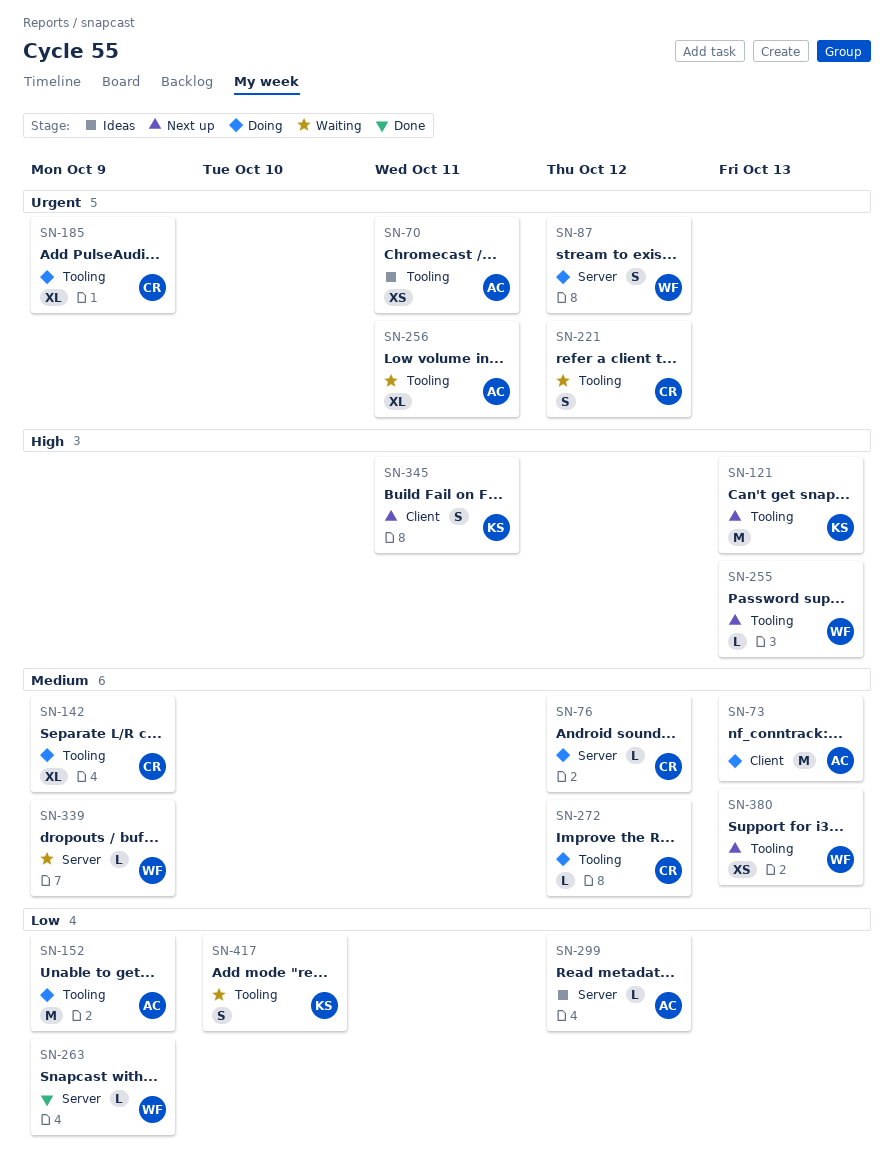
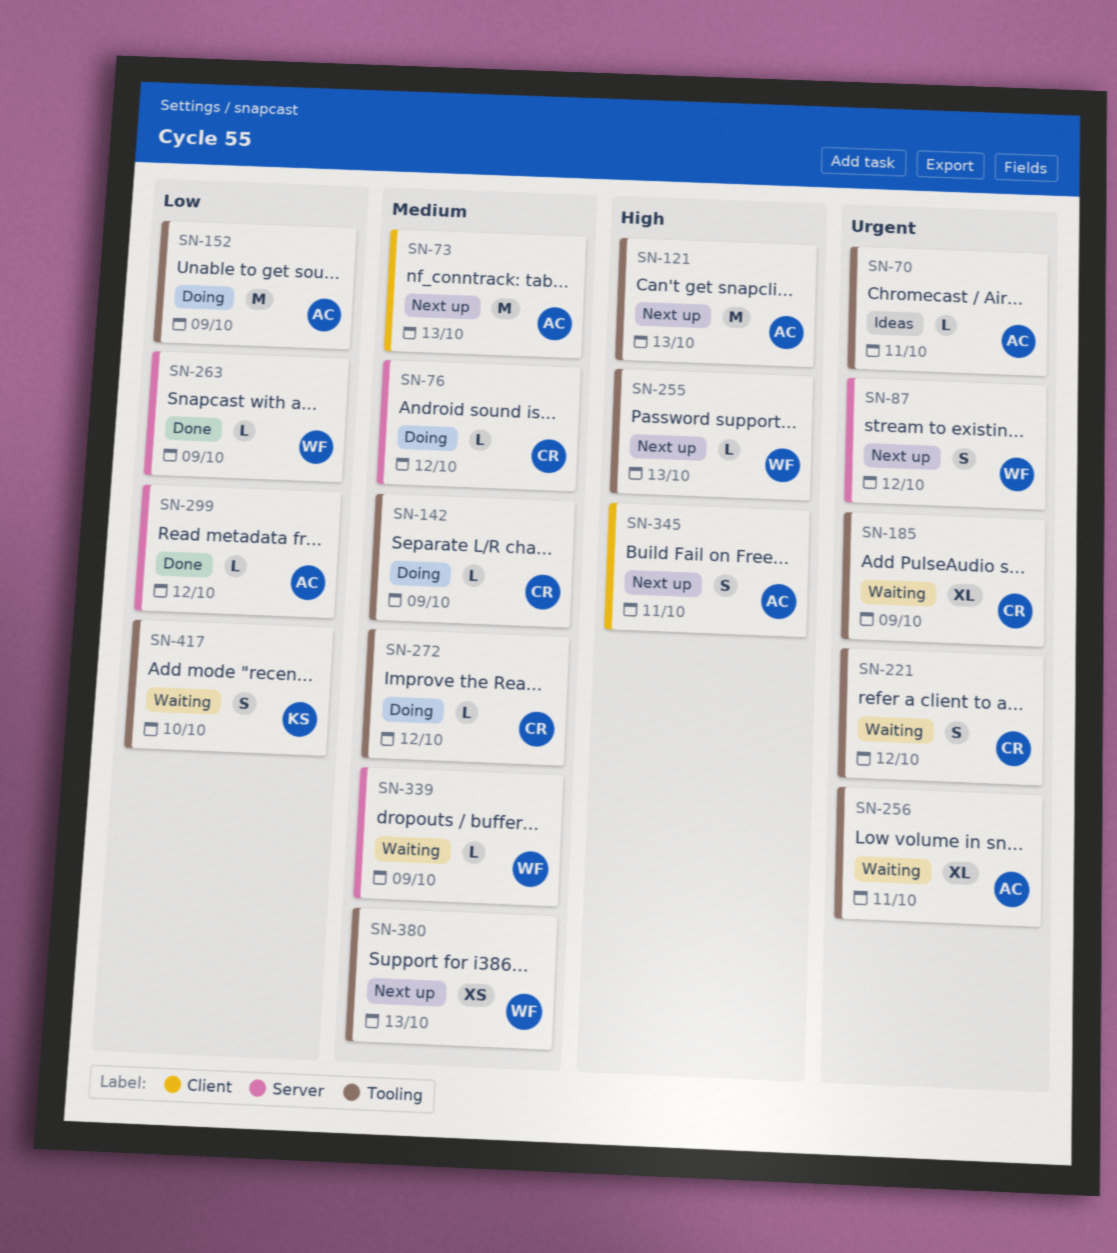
SN-70, estimate: XS -> L
SN-73, status: Doing -> Next up
SN-87, status: Doing -> Next up
SN-121, owner: KS -> AC
SN-142, estimate: XL -> L
SN-185, status: Doing -> Waiting
SN-299, status: Ideas -> Done
SN-345, owner: KS -> AC

